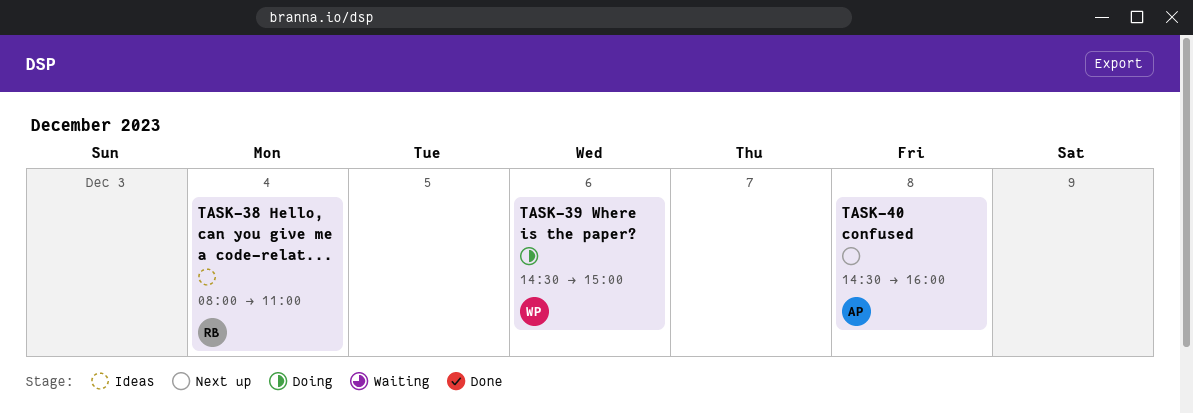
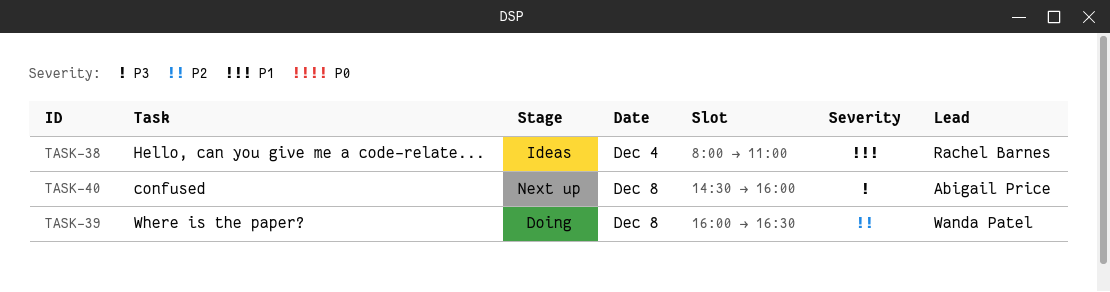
TASK-39, day: Dec 6 -> Dec 8
TASK-39, begins: 14:30 -> 16:00
TASK-39, ends: 15:00 -> 16:30

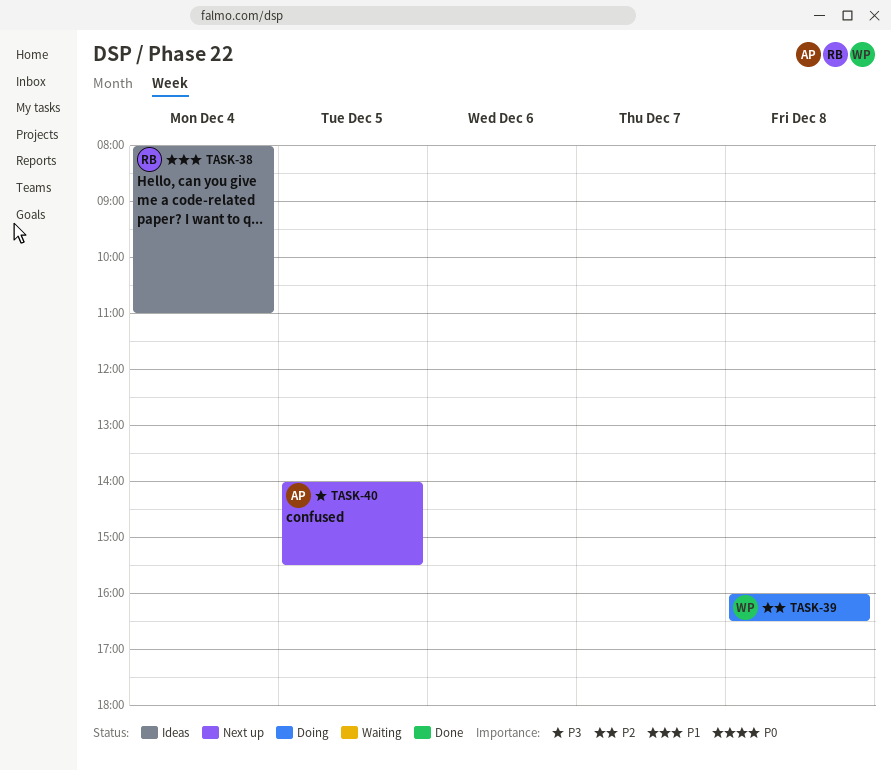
TASK-40, day: Dec 8 -> Dec 5
TASK-40, begins: 14:30 -> 14:00
TASK-40, ends: 16:00 -> 15:30

